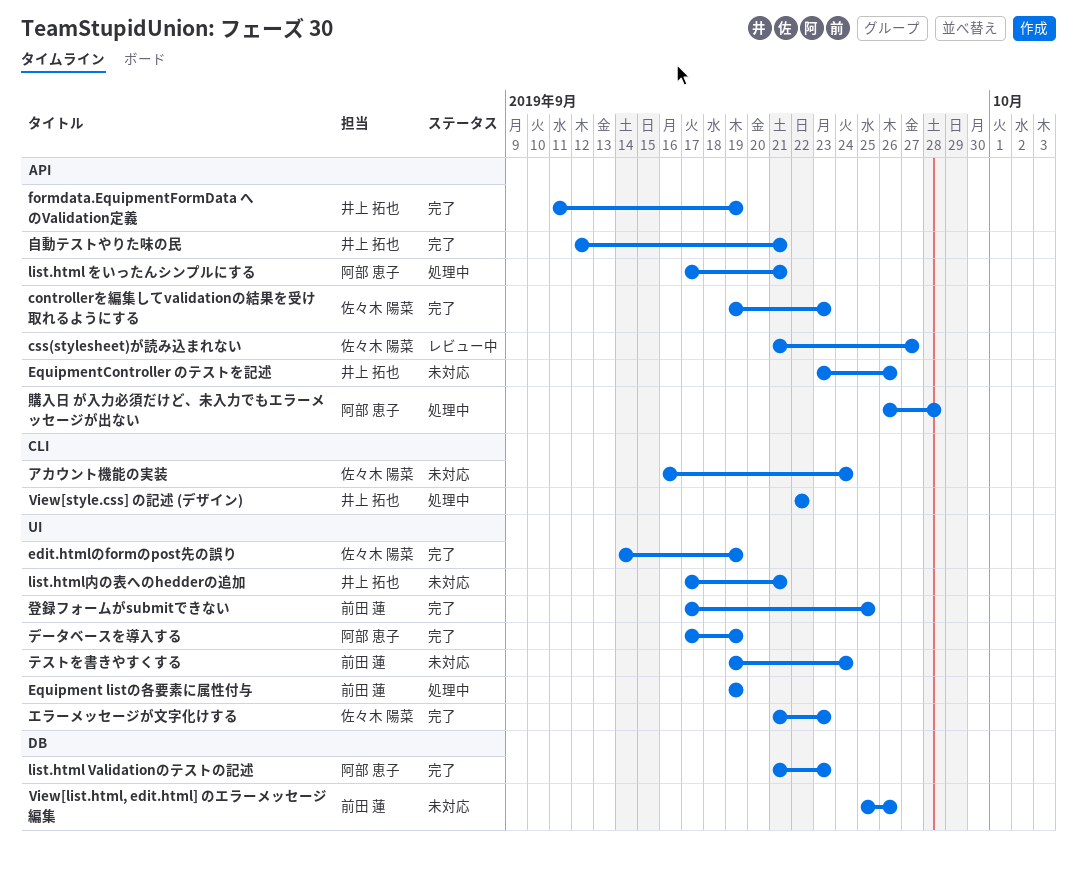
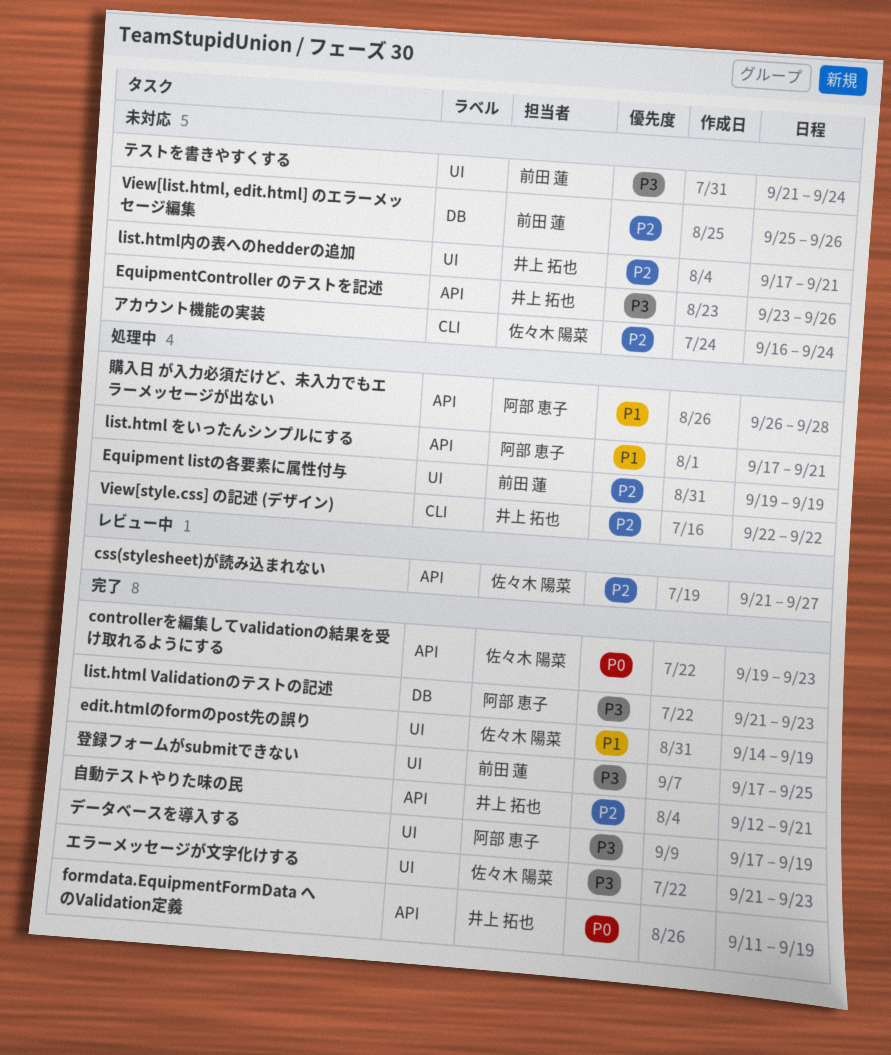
テストを書きやすくする, start: Sep 19 -> Sep 21

